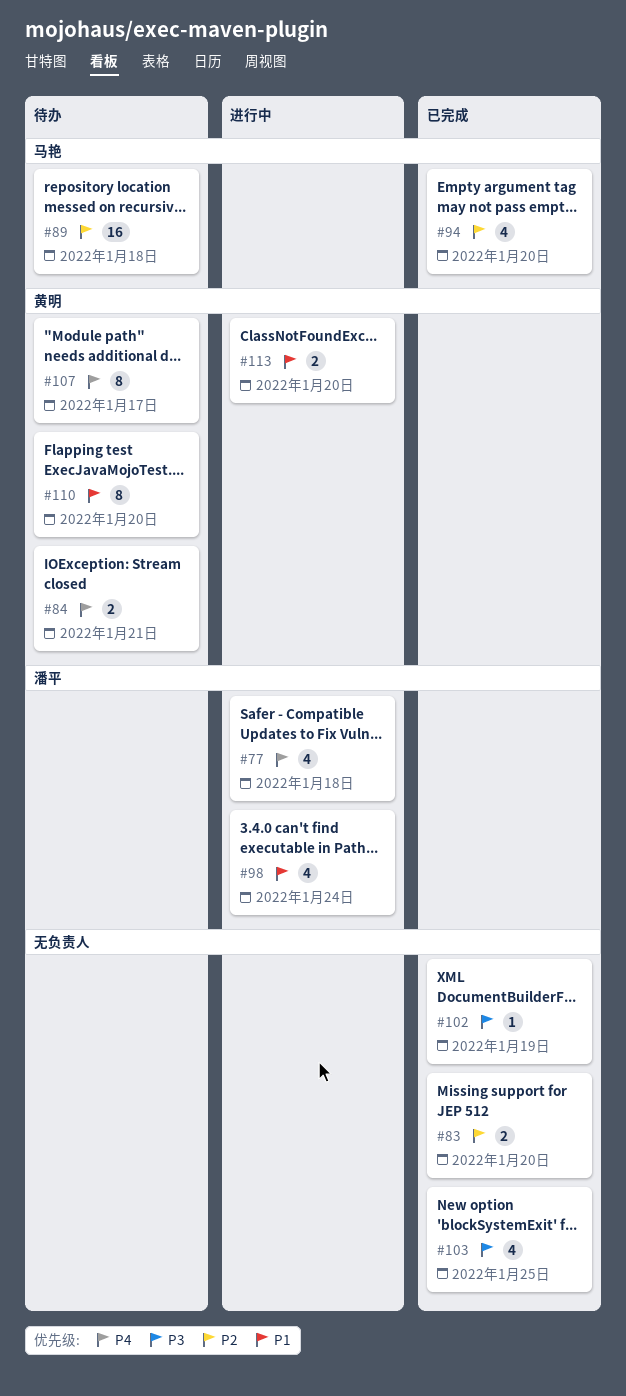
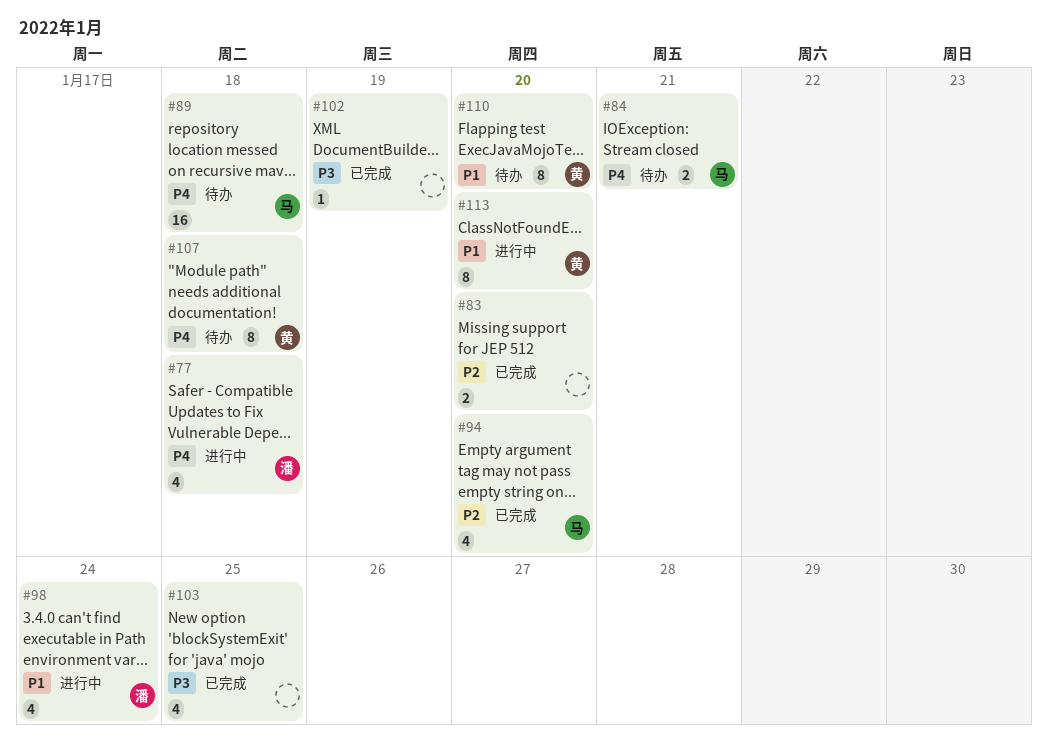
#84, owner: 黄明 -> 马艳
#89, priority: P2 -> P4
#107, due: Jan 17 -> Jan 18
#113, estimate: 2 -> 8

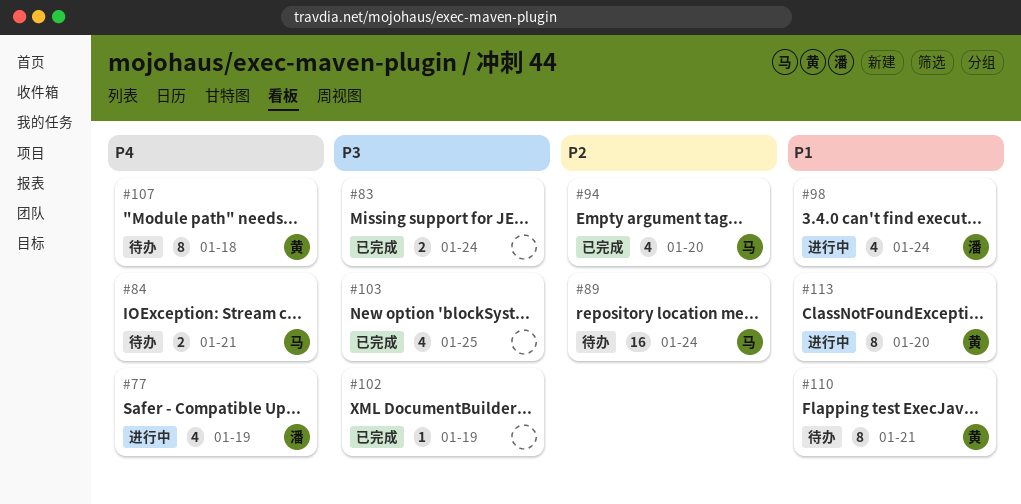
#77, due: Jan 18 -> Jan 19
#83, priority: P2 -> P3
#83, due: Jan 20 -> Jan 24
#89, priority: P4 -> P2
#89, due: Jan 18 -> Jan 24
#110, due: Jan 20 -> Jan 21

